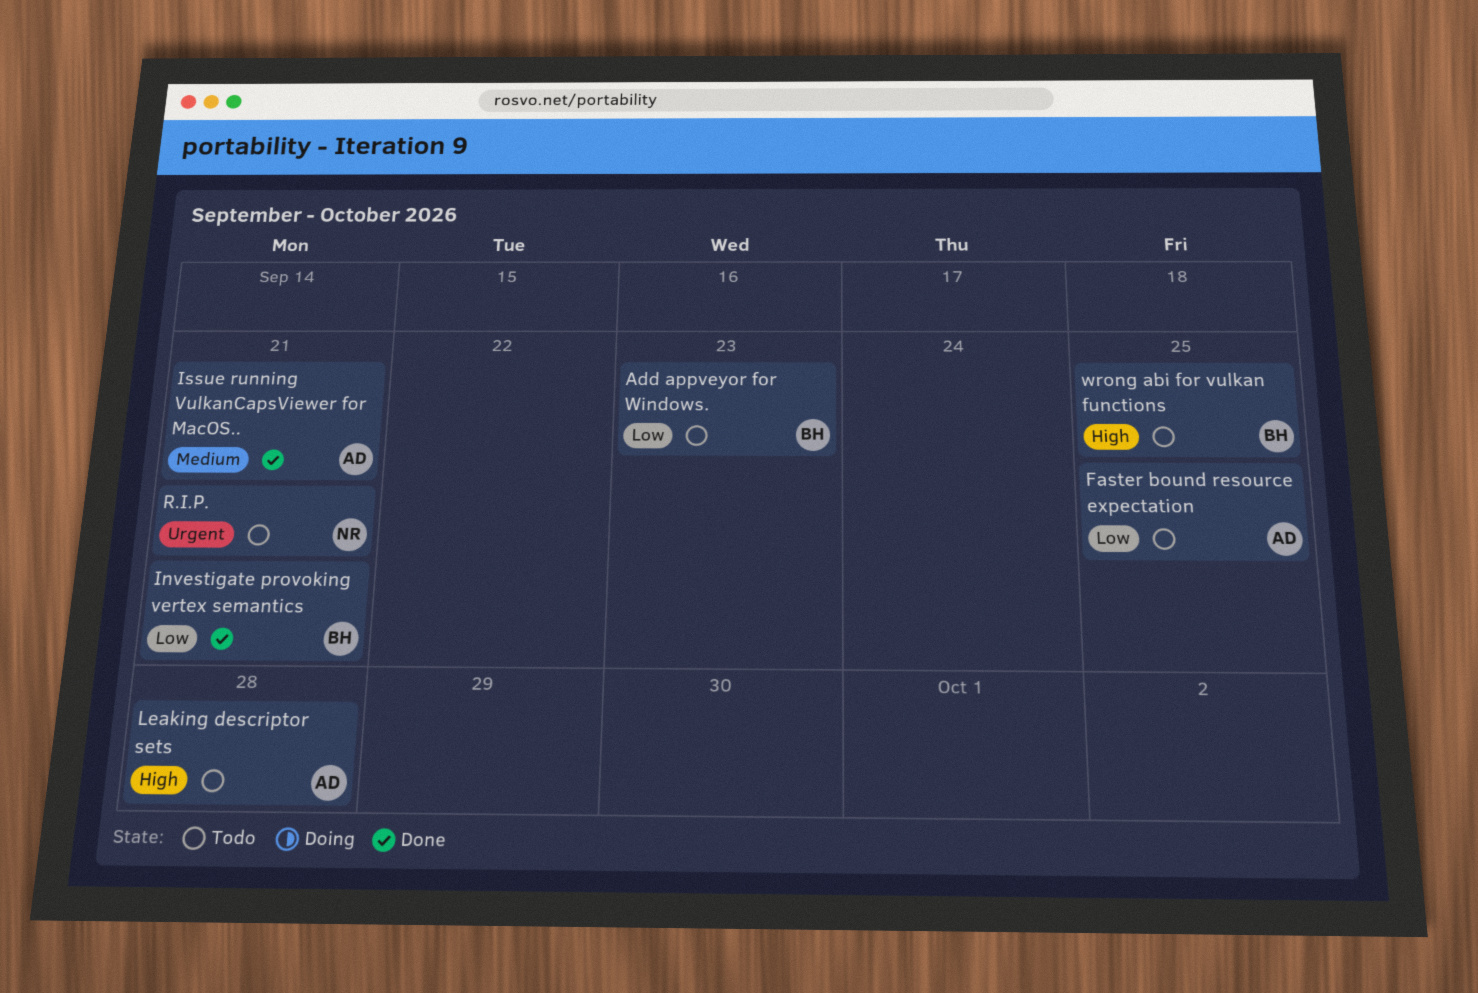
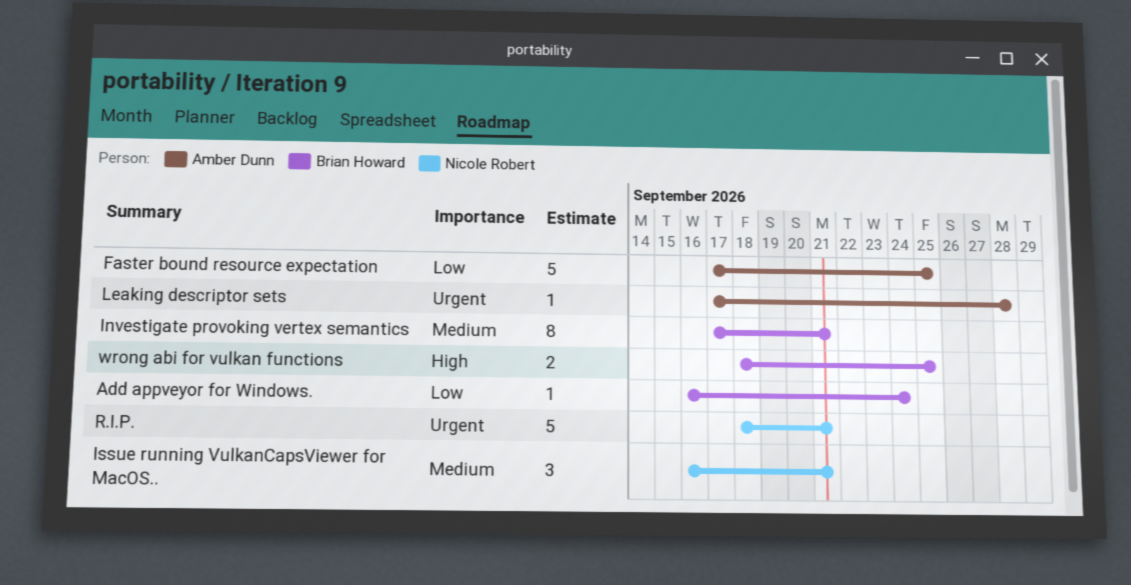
Add appveyor for Windows., due: Sep 23 -> Sep 24
Investigate provoking vertex semantics, priority: Low -> Medium
Issue running VulkanCapsViewer for MacOS.., owner: Amber Dunn -> Nicole Robert
Leaking descriptor sets, priority: High -> Urgent

